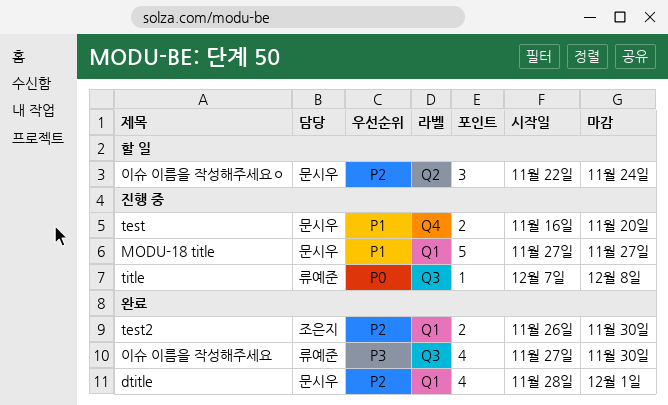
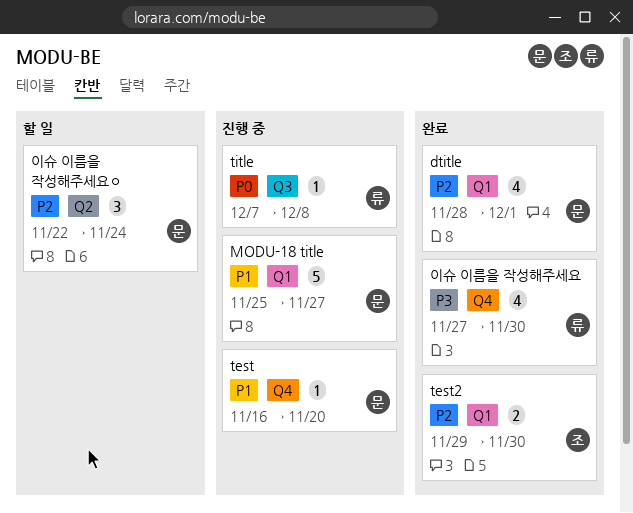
MODU-18 title, start: Nov 27 -> Nov 25
test, estimate: 2 -> 1
test2, start: Nov 26 -> Nov 29
이슈 이름을 작성해주세요, label: Q3 -> Q4

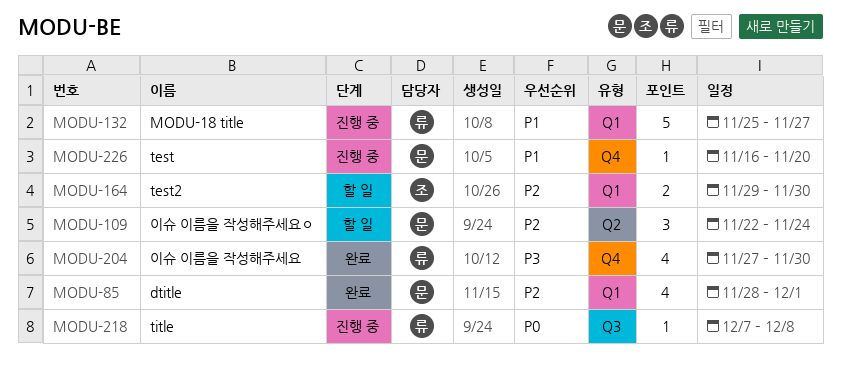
MODU-18 title, owner: 문 -> 류
test2, status: 완료 -> 할 일

